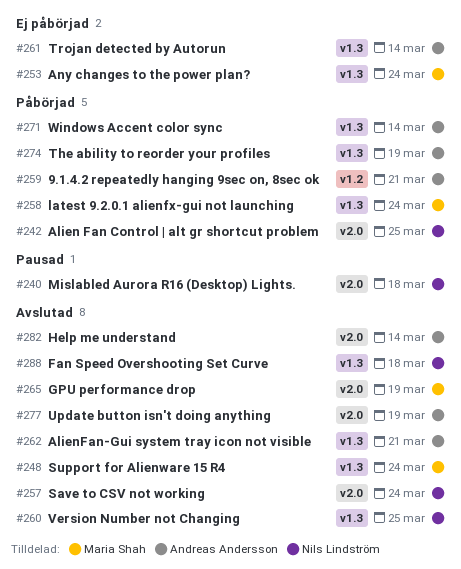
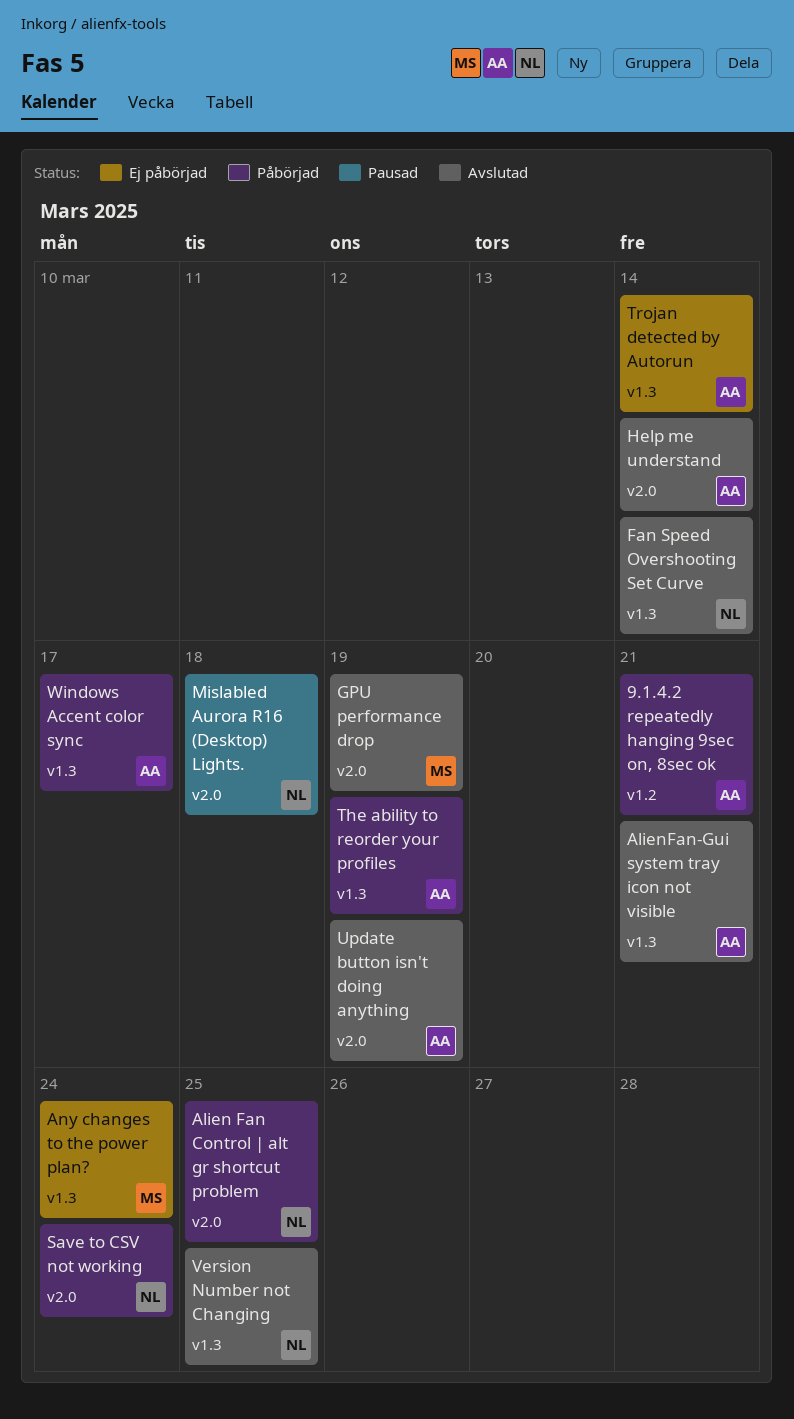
Fan Speed Overshooting Set Curve, due: Mar 18 -> Mar 14
latest 9.2.0.1 alienfx-gui not launching: present -> none
Save to CSV not working, status: Avslutad -> Påbörjad
Support for Alienware 15 R4: present -> none
Windows Accent color sync, due: Mar 14 -> Mar 17

